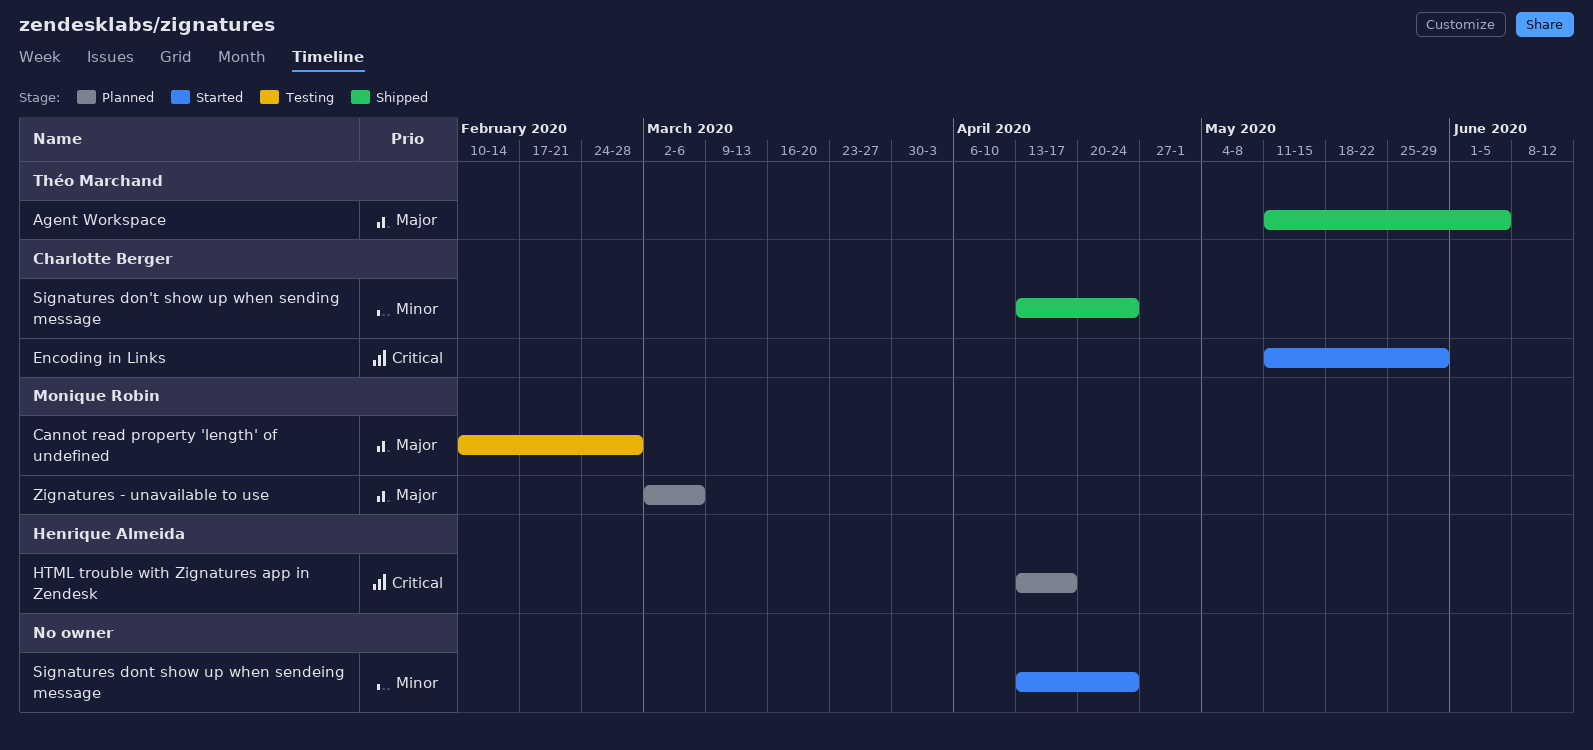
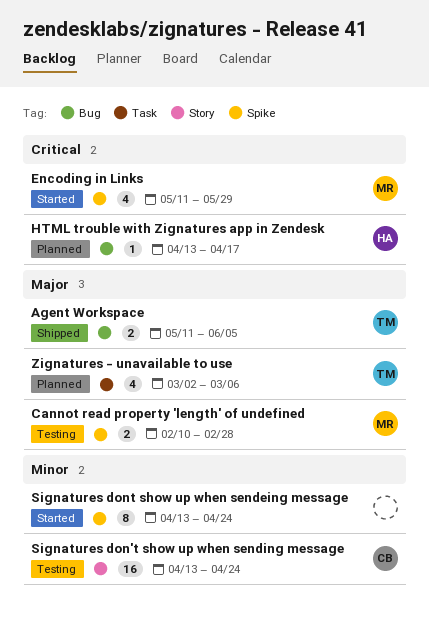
Encoding in Links, owner: Charlotte Berger -> Monique Robin
Signatures don't show up when sending message, status: Shipped -> Testing
Zignatures - unavailable to use, owner: Monique Robin -> Théo Marchand

